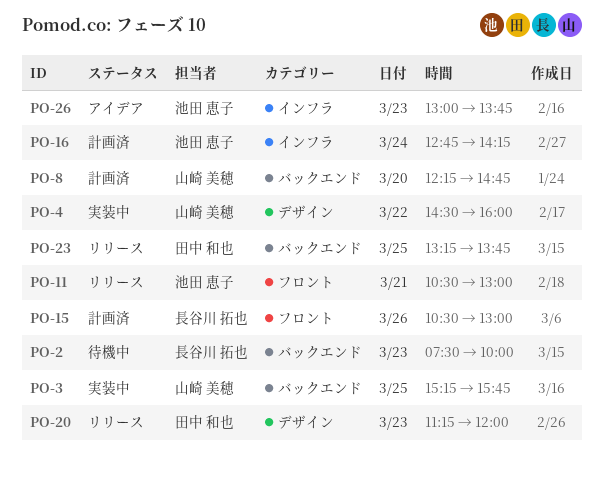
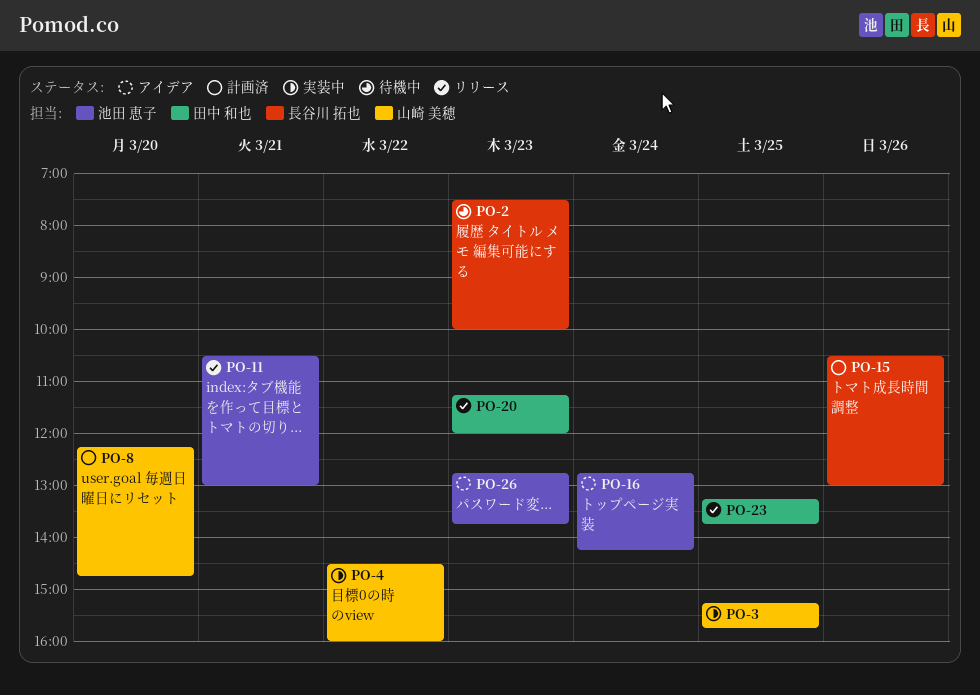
PO-16, status: 計画済 -> アイデア
PO-26, begins: 13:00 -> 12:45

